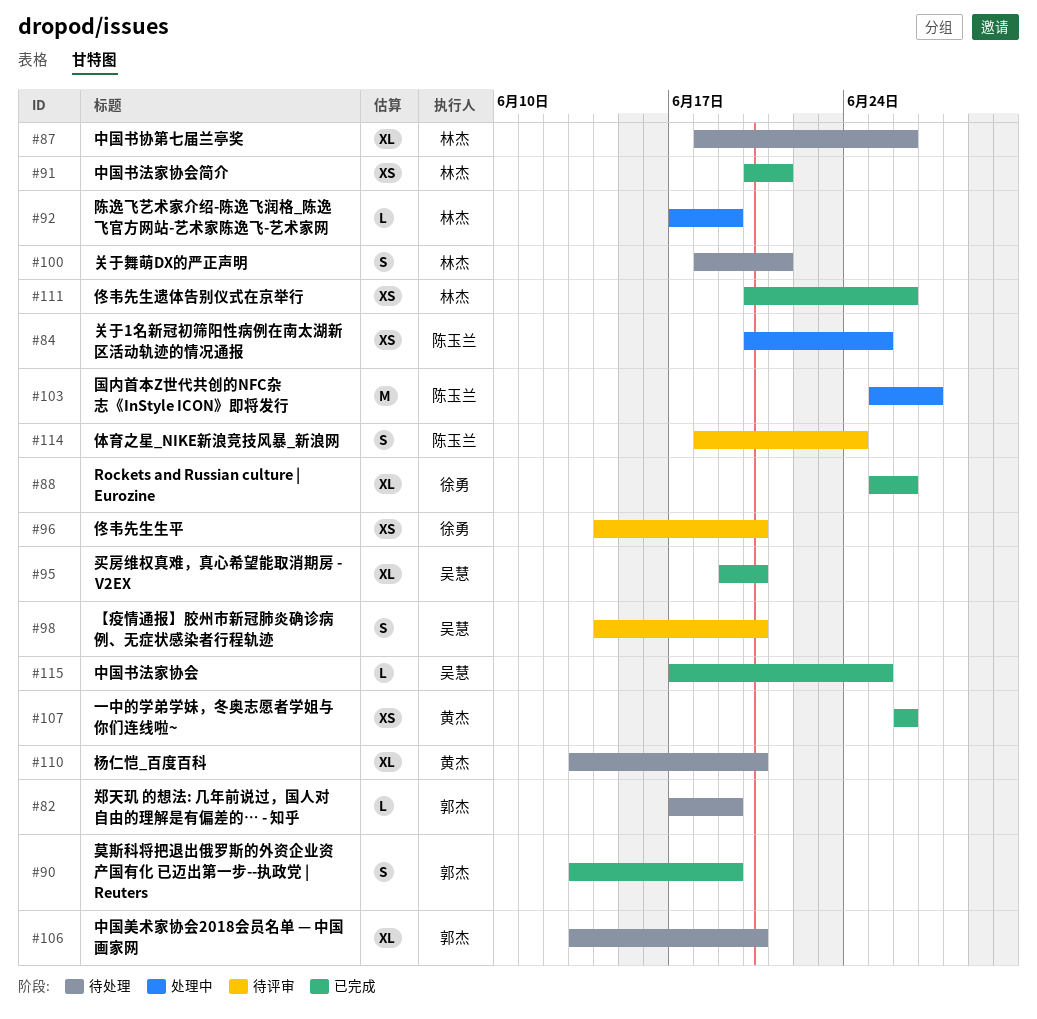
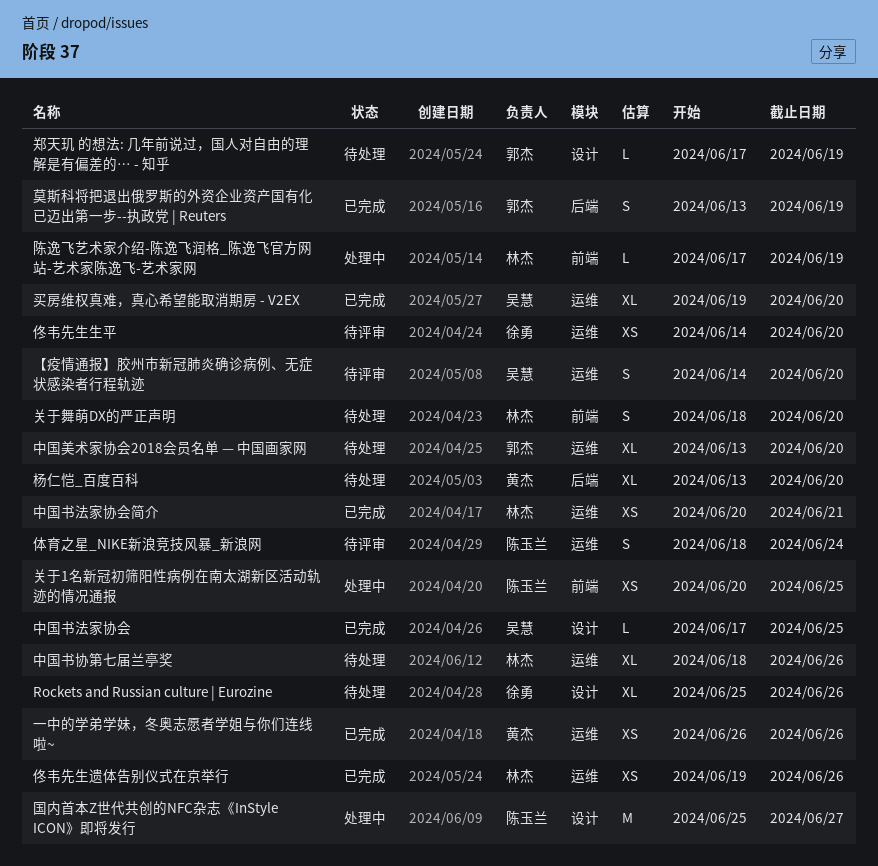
Rockets and Russian culture | Eurozine, status: 已完成 -> 待处理
佟韦先生遗体告别仪式在京举行, start: Jun 20 -> Jun 19
关于舞萌DX的严正声明, due: Jun 21 -> Jun 20

